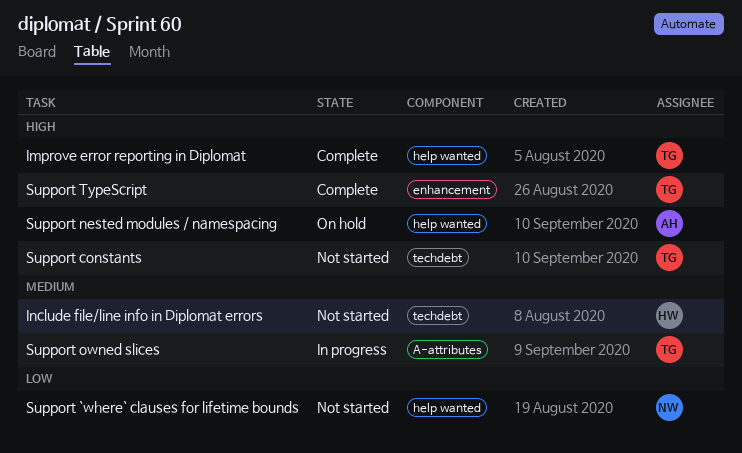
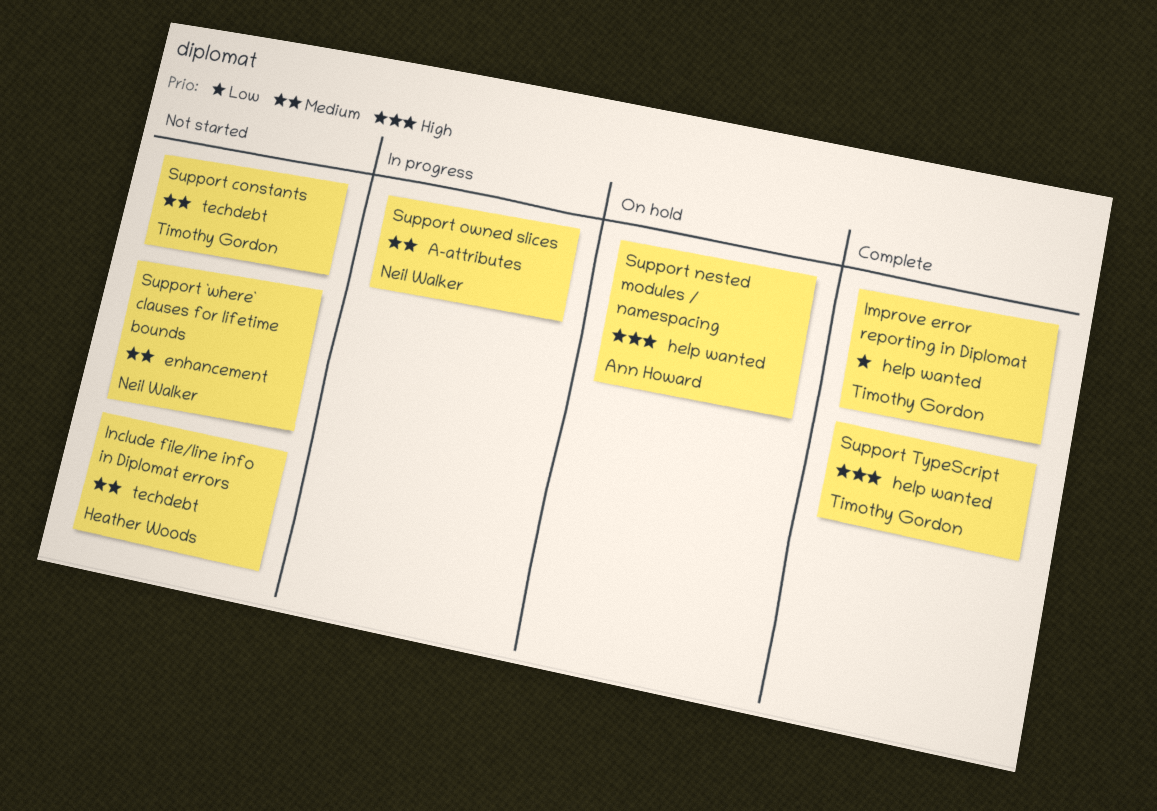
Improve error reporting in Diplomat, priority: High -> Low
Support `where` clauses for lifetime bounds, priority: Low -> Medium
Support `where` clauses for lifetime bounds, label: help wanted -> enhancement
Support constants, priority: High -> Medium
Support owned slices, owner: Timothy Gordon -> Neil Walker
Support TypeScript, label: enhancement -> help wanted

